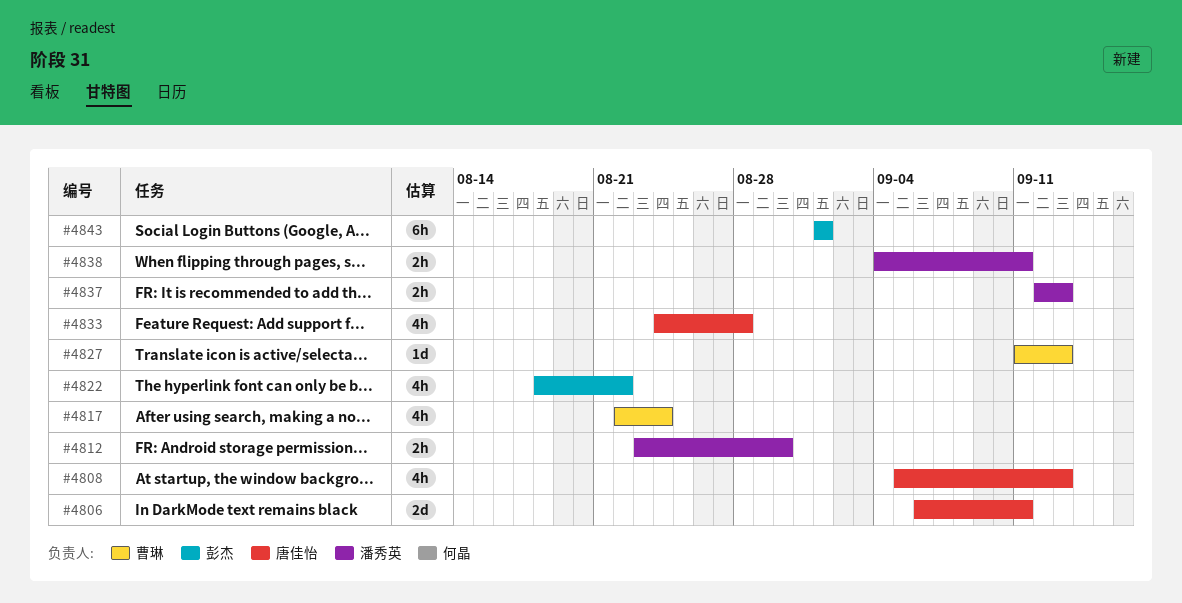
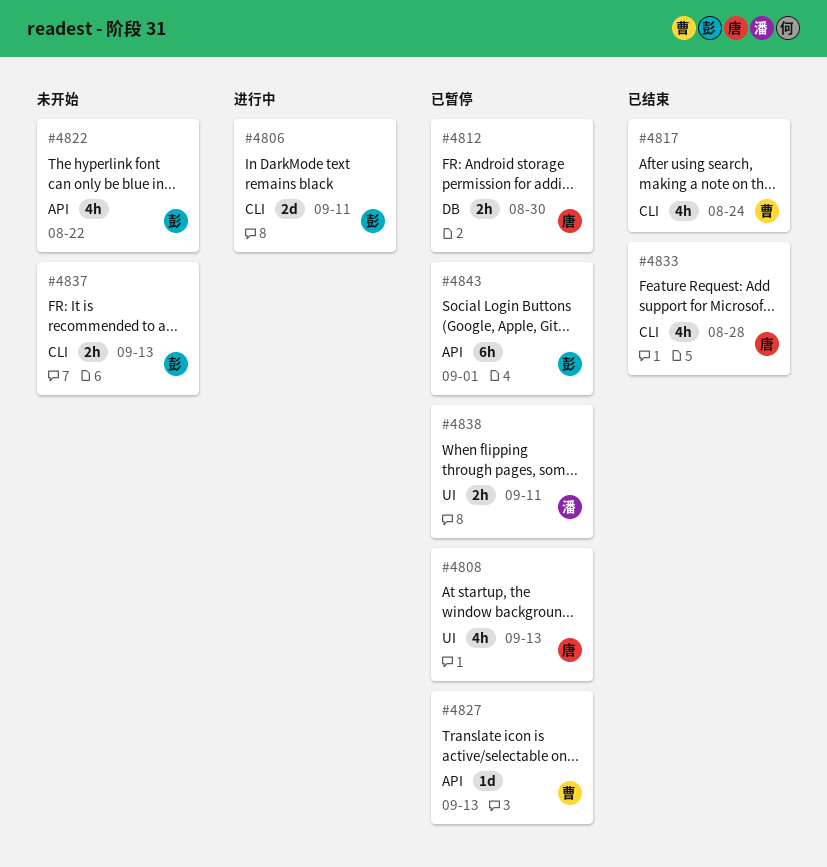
#4806, owner: 唐佳怡 -> 彭杰
#4812, owner: 潘秀英 -> 唐佳怡
#4837, owner: 潘秀英 -> 彭杰

